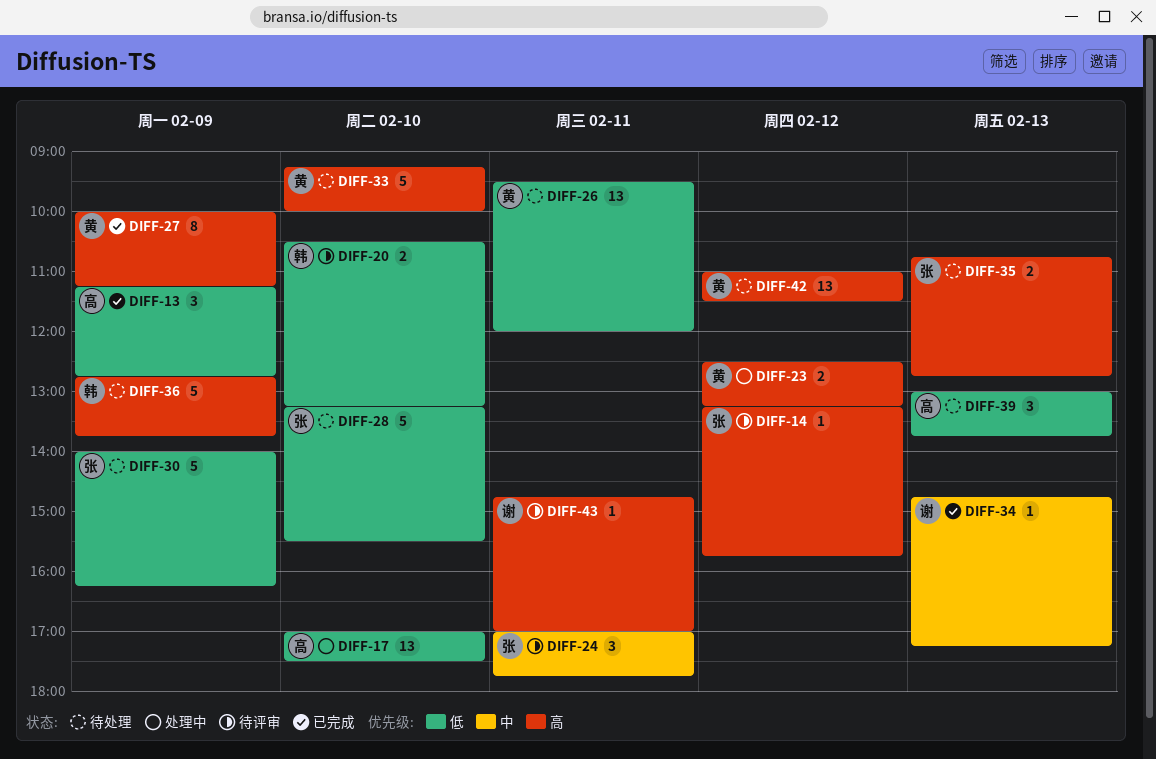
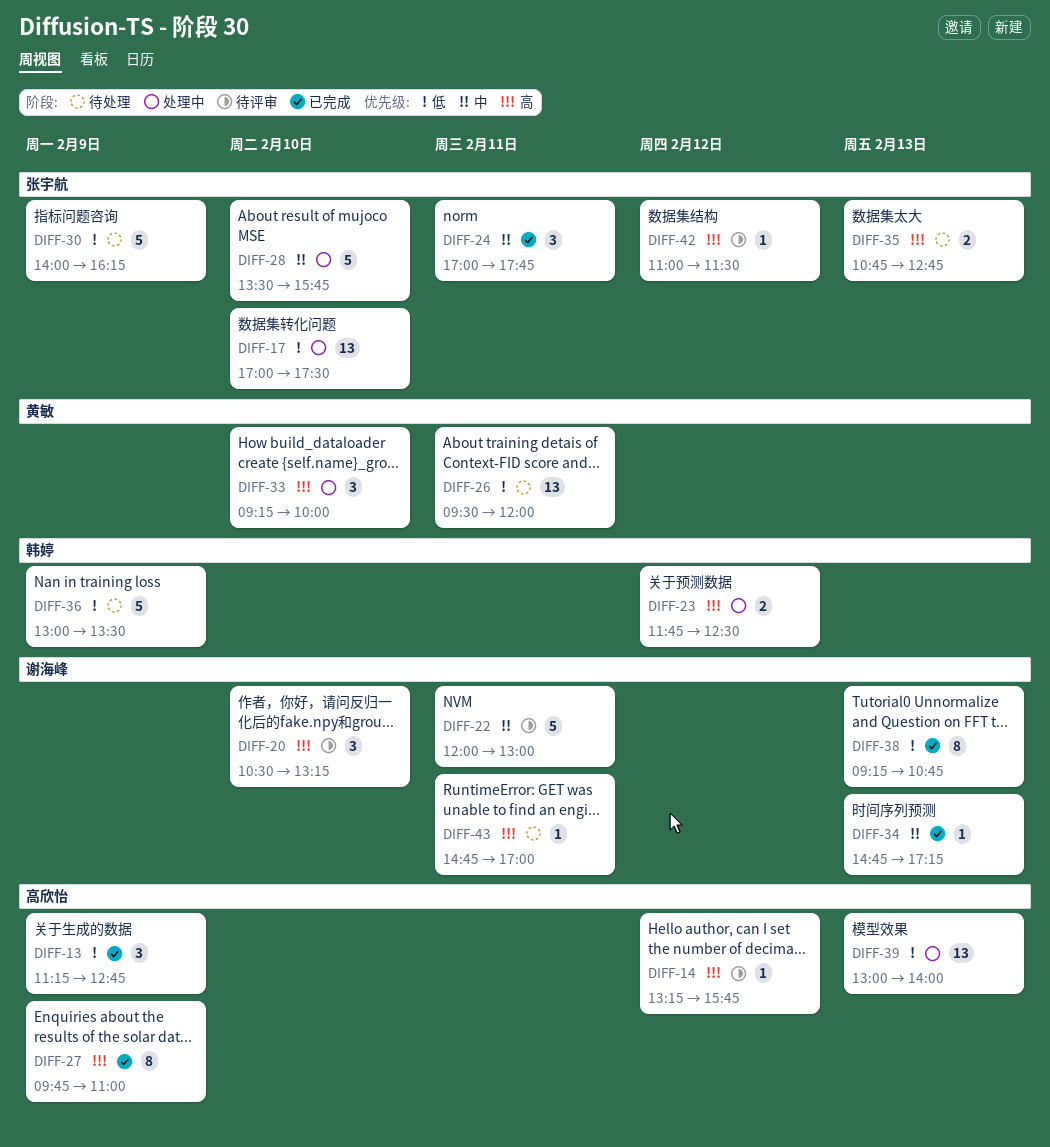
DIFF-14, owner: 张宇航 -> 高欣怡
DIFF-17, owner: 高欣怡 -> 张宇航
DIFF-20, owner: 韩婷 -> 谢海峰
DIFF-20, priority: 低 -> 高
DIFF-20, estimate: 2 -> 3
DIFF-22: none -> present
DIFF-23, owner: 黄敏 -> 韩婷
DIFF-23, begins: 12:30 -> 11:45
DIFF-23, ends: 13:15 -> 12:30
DIFF-24, status: 待评审 -> 已完成
DIFF-27, owner: 黄敏 -> 高欣怡
DIFF-27, begins: 10:00 -> 09:45
DIFF-27, ends: 11:15 -> 11:00
DIFF-28, status: 待处理 -> 处理中
DIFF-28, priority: 低 -> 中
DIFF-28, begins: 13:15 -> 13:30
DIFF-28, ends: 15:30 -> 15:45
DIFF-33, status: 待处理 -> 处理中
DIFF-33, estimate: 5 -> 3
DIFF-36, priority: 高 -> 低
DIFF-36, begins: 12:45 -> 13:00
DIFF-36, ends: 13:45 -> 13:30
DIFF-38: none -> present
DIFF-39, status: 待处理 -> 处理中
DIFF-39, estimate: 3 -> 13
DIFF-39, ends: 13:45 -> 14:00
DIFF-42, status: 待处理 -> 待评审
DIFF-42, owner: 黄敏 -> 张宇航
DIFF-42, estimate: 13 -> 1
DIFF-43, status: 待评审 -> 待处理

